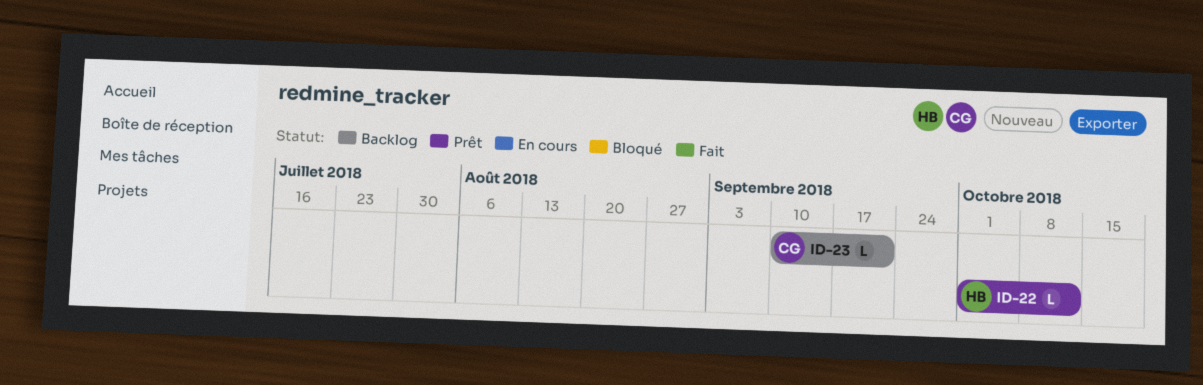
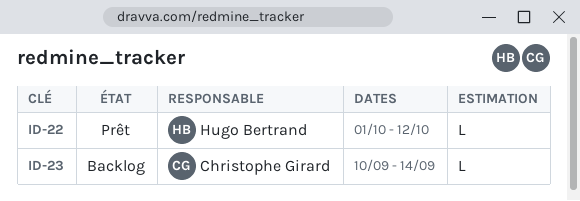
ID-23, due: Sep 21 -> Sep 14

